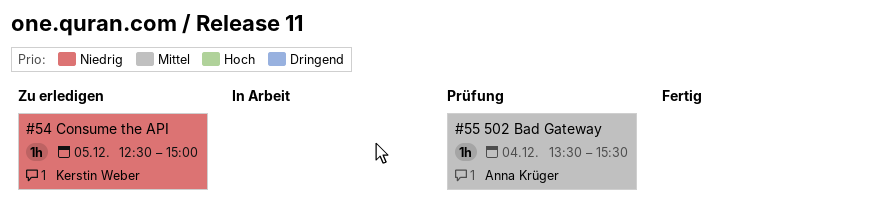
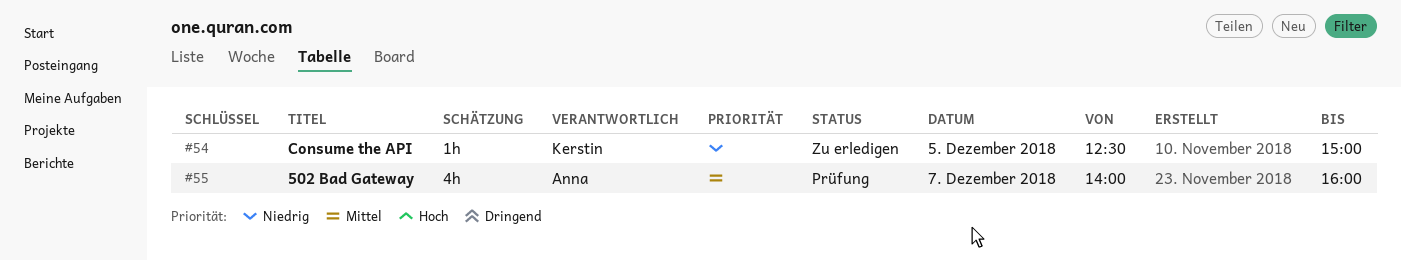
#55, estimate: 1h -> 4h
#55, day: Dec 4 -> Dec 7
#55, begins: 13:30 -> 14:00
#55, ends: 15:30 -> 16:00

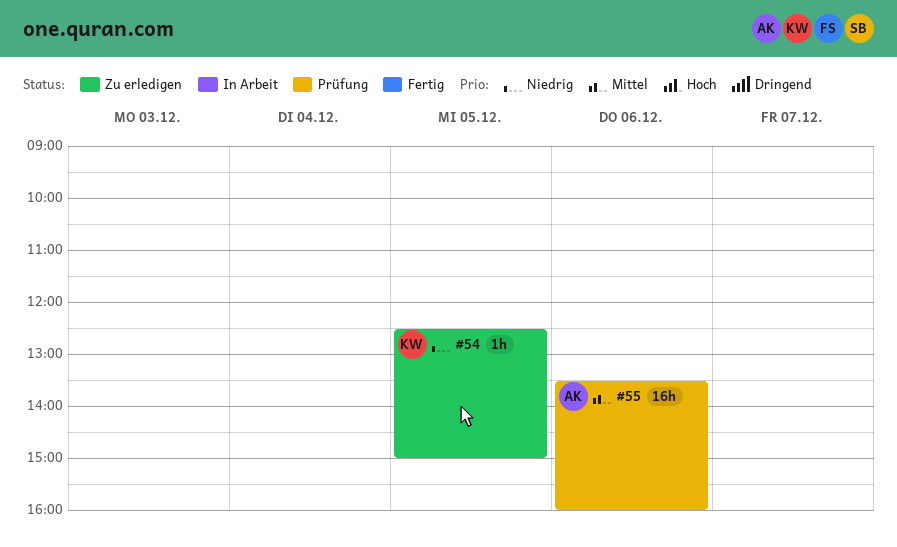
#55, estimate: 4h -> 16h
#55, day: Dec 7 -> Dec 6
#55, begins: 14:00 -> 13:30

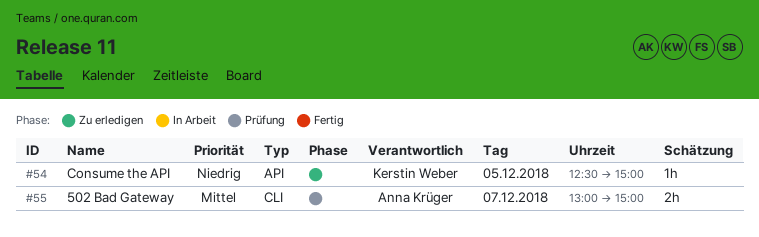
#55, estimate: 16h -> 2h
#55, day: Dec 6 -> Dec 7
#55, begins: 13:30 -> 13:00
#55, ends: 16:00 -> 15:00

